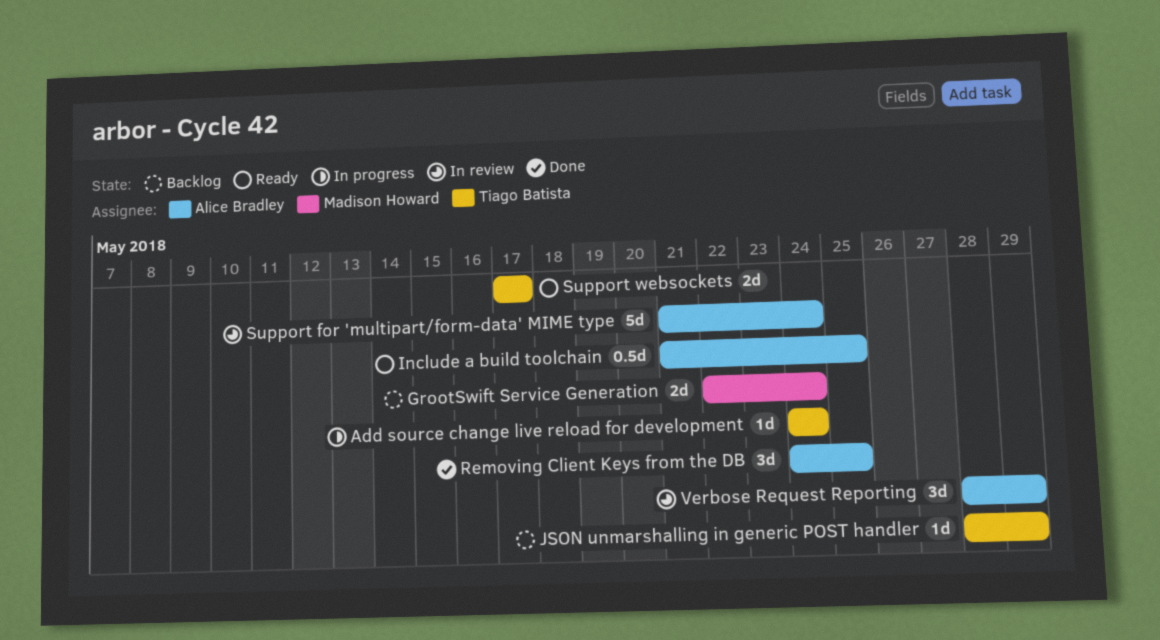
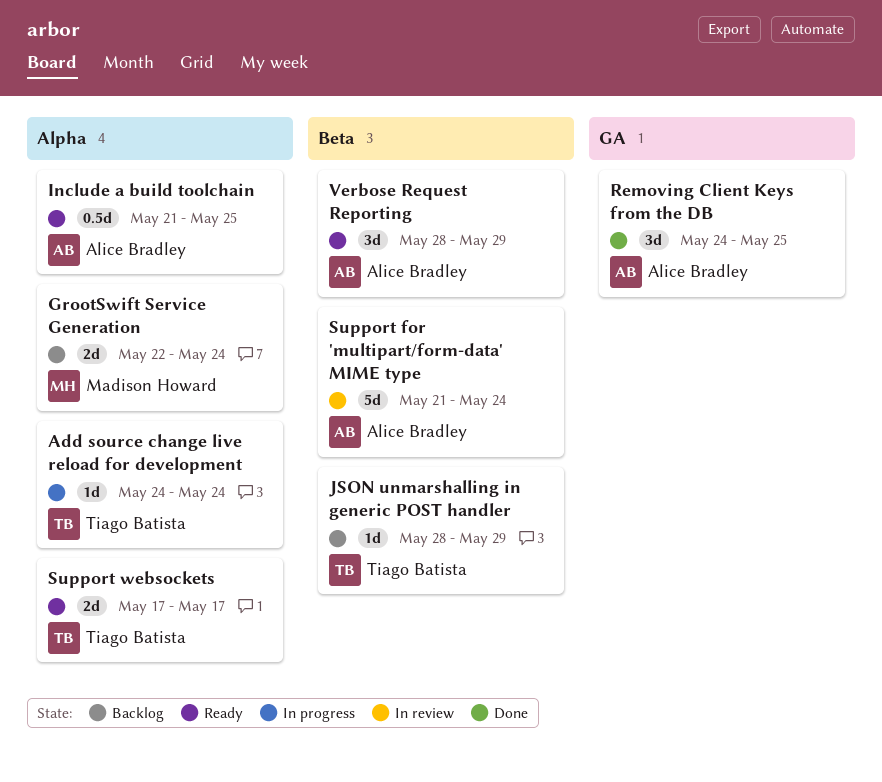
Verbose Request Reporting, status: In review -> Ready

